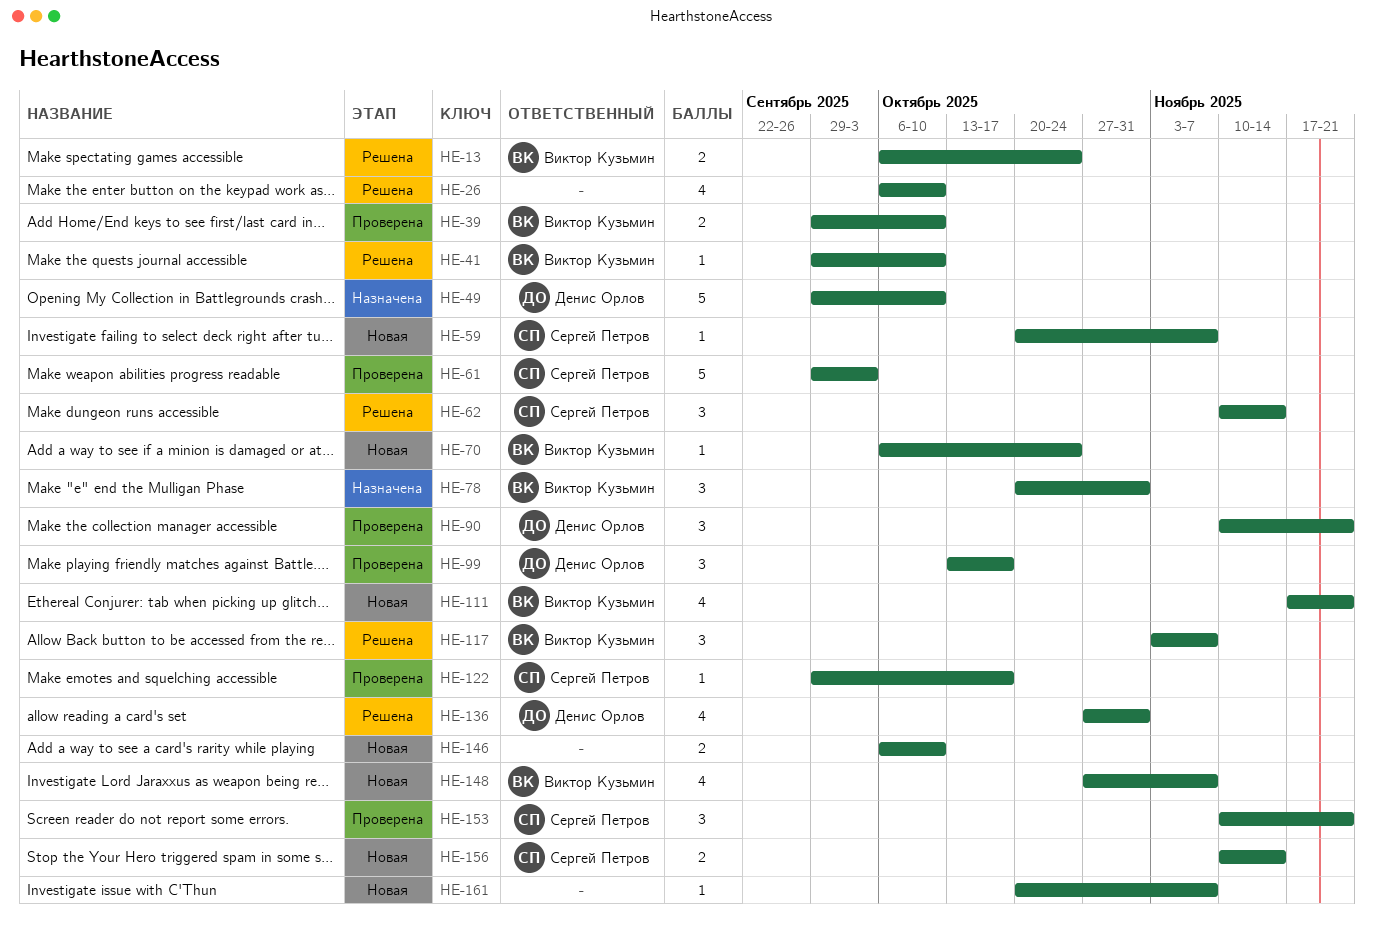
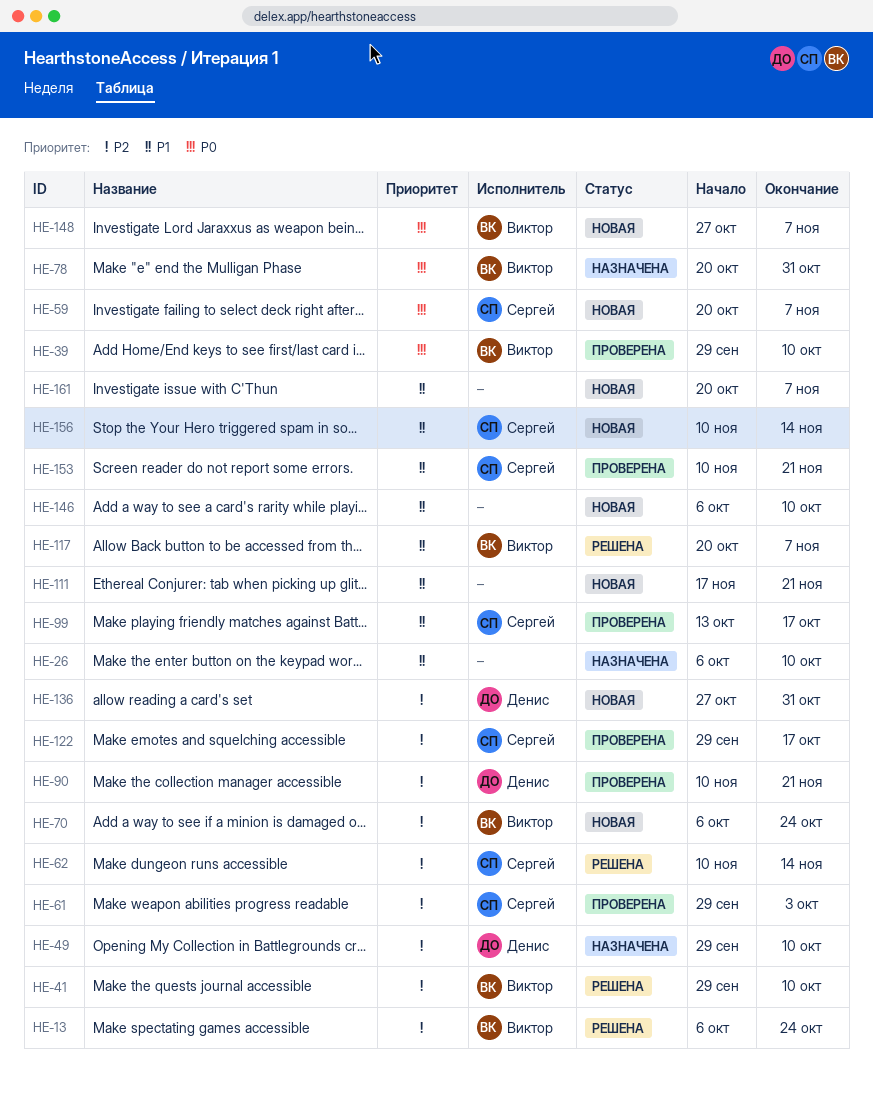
HE-26, status: Решена -> Назначена
HE-99, owner: Денис Орлов -> Сергей Петров
HE-111, owner: Виктор Кузьмин -> none
HE-117, start: Nov 3 -> Oct 20
HE-136, status: Решена -> Новая

